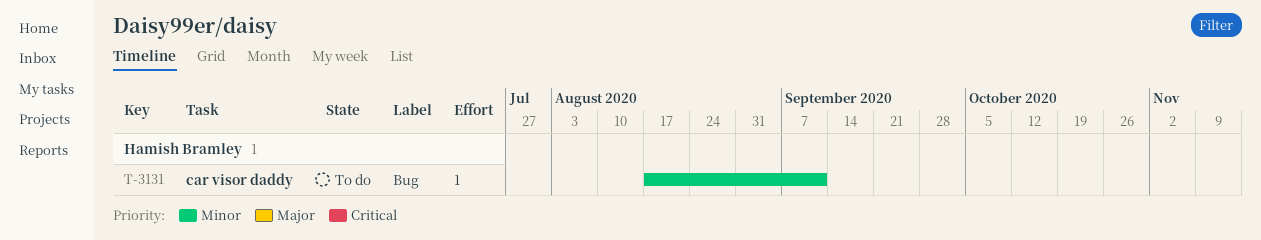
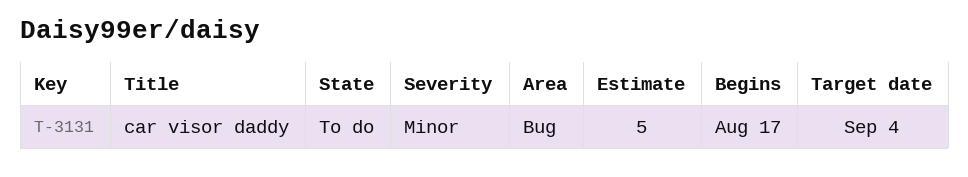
T-3131, estimate: 1 -> 5
T-3131, due: Sep 11 -> Sep 4

